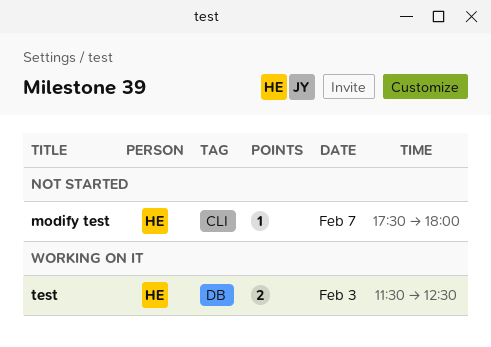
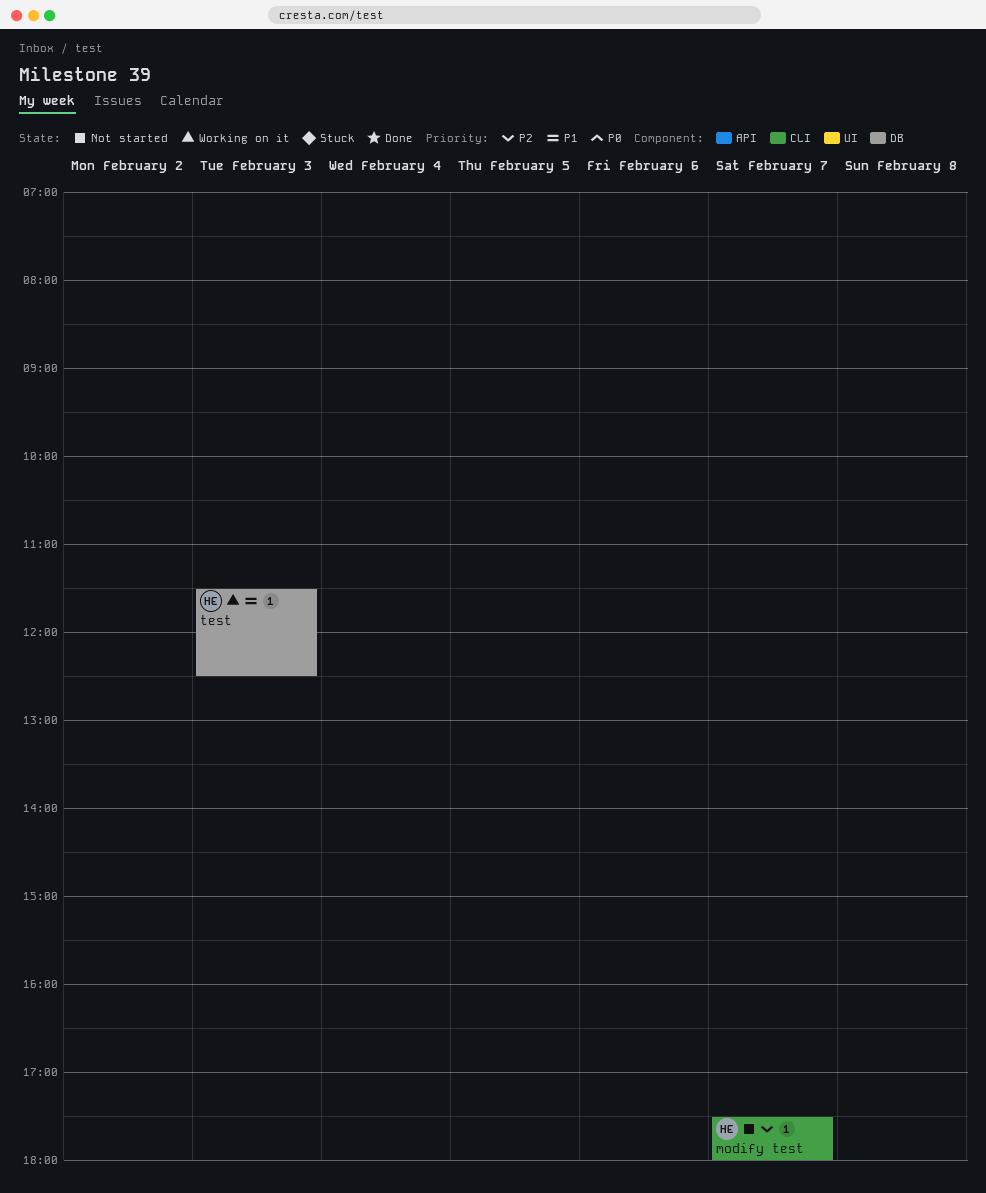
test, estimate: 2 -> 1

